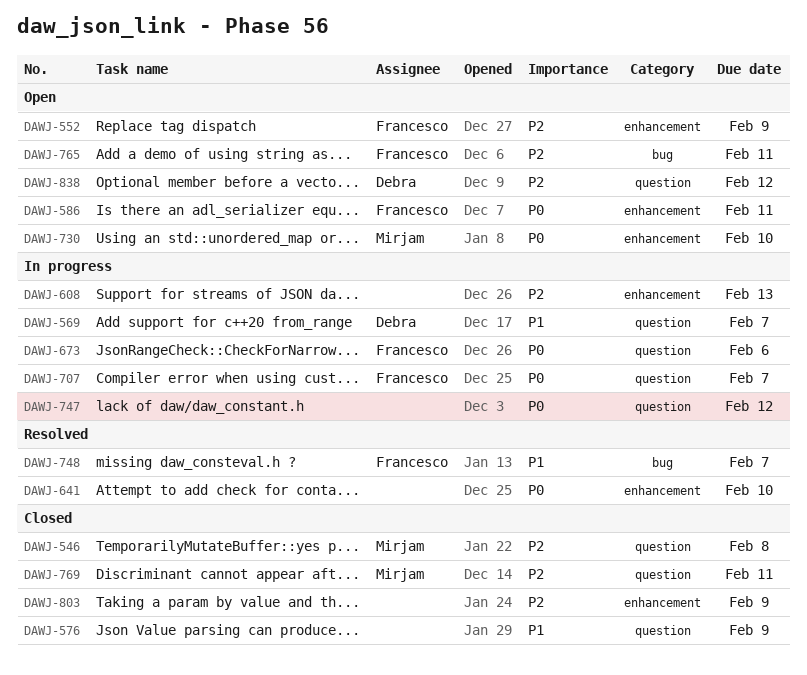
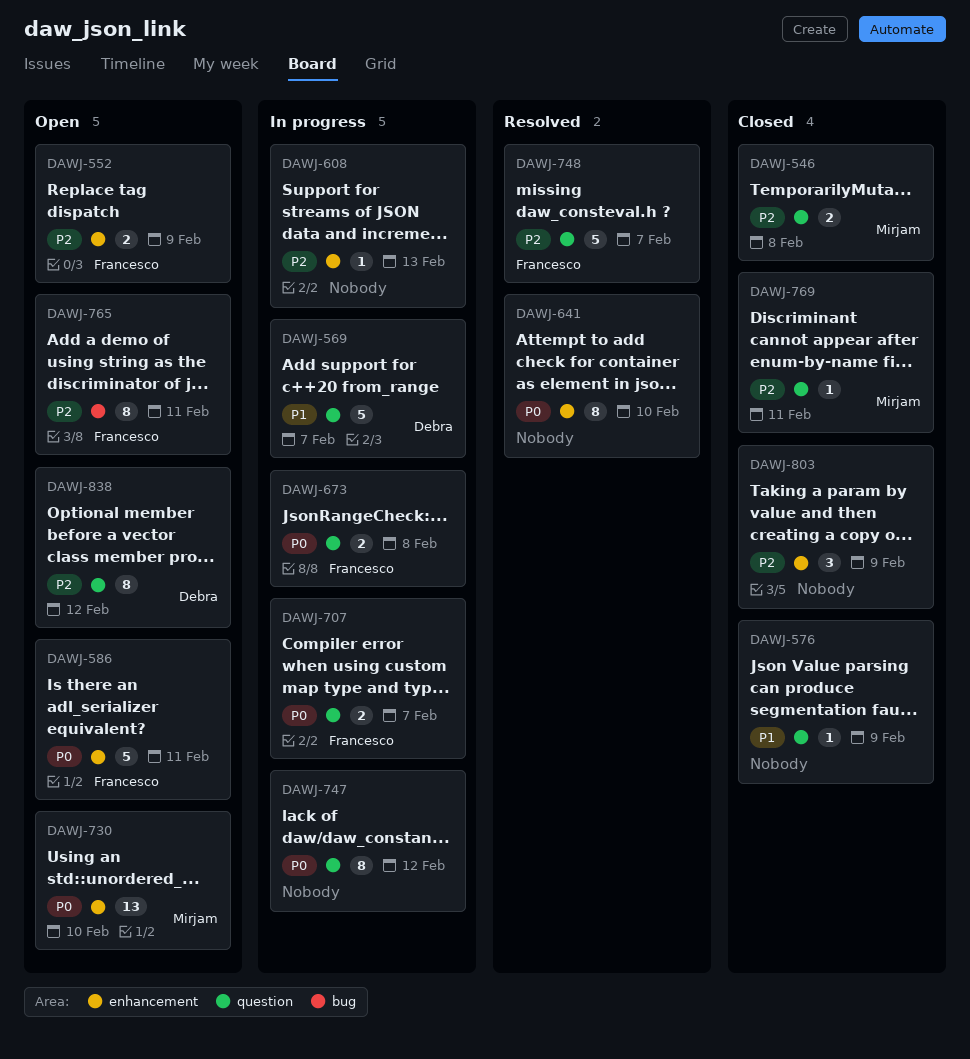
DAWJ-673, due: Feb 6 -> Feb 8
DAWJ-748, priority: P1 -> P2
DAWJ-748, label: bug -> question

